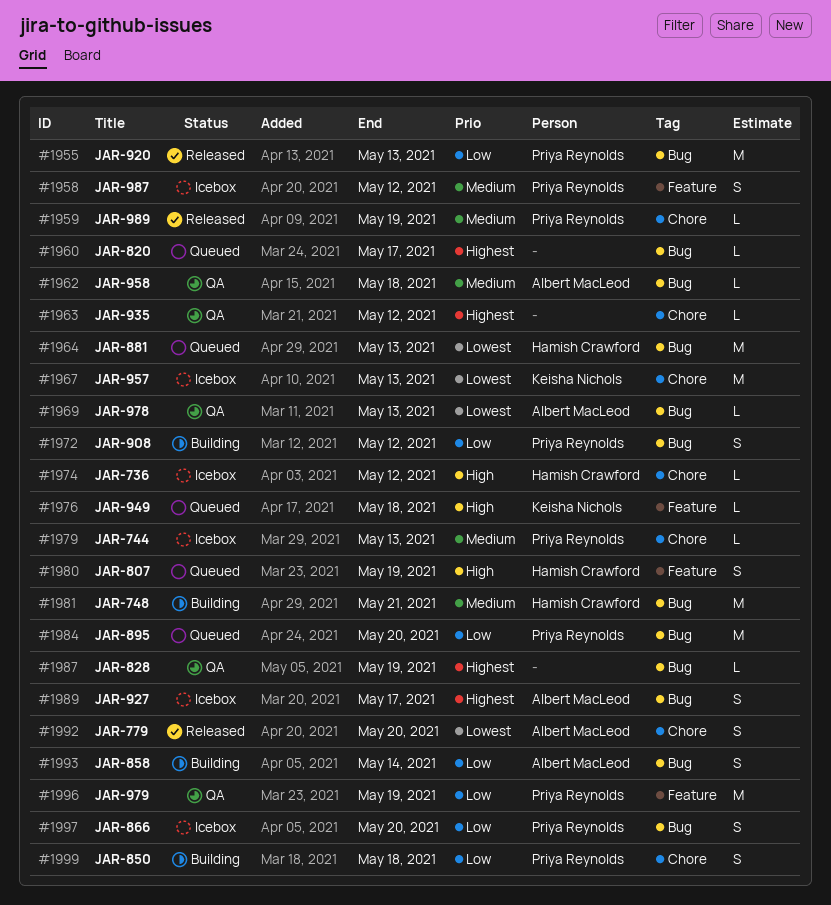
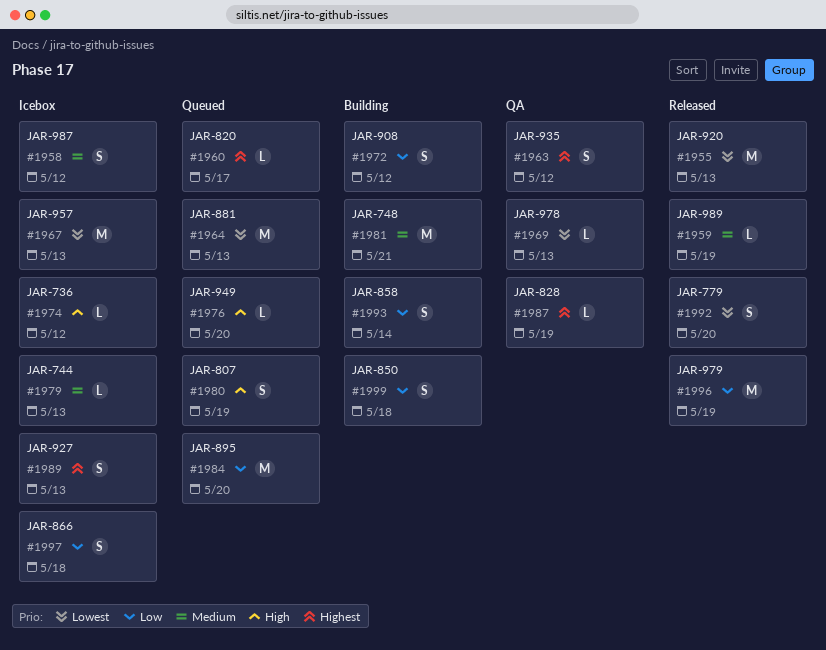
#1955, priority: Low -> Lowest
#1962: present -> none
#1963, estimate: L -> S
#1976, due: May 18 -> May 20
#1989, due: May 17 -> May 13
#1996, status: QA -> Released
#1997, due: May 20 -> May 18

